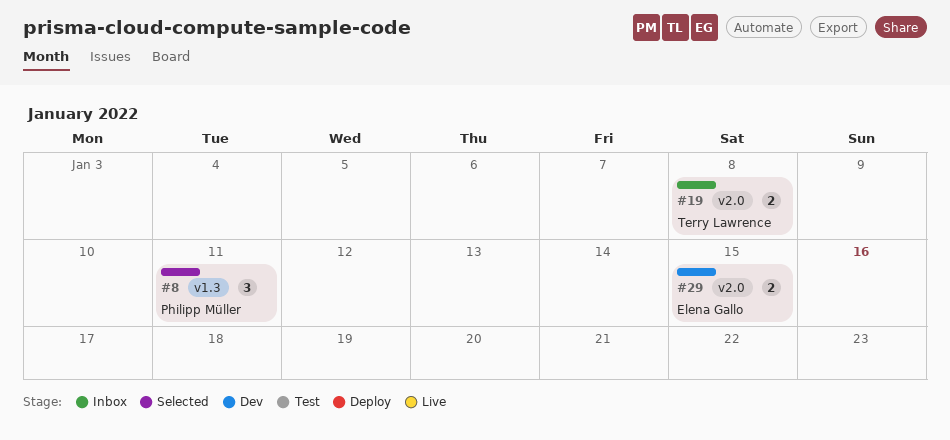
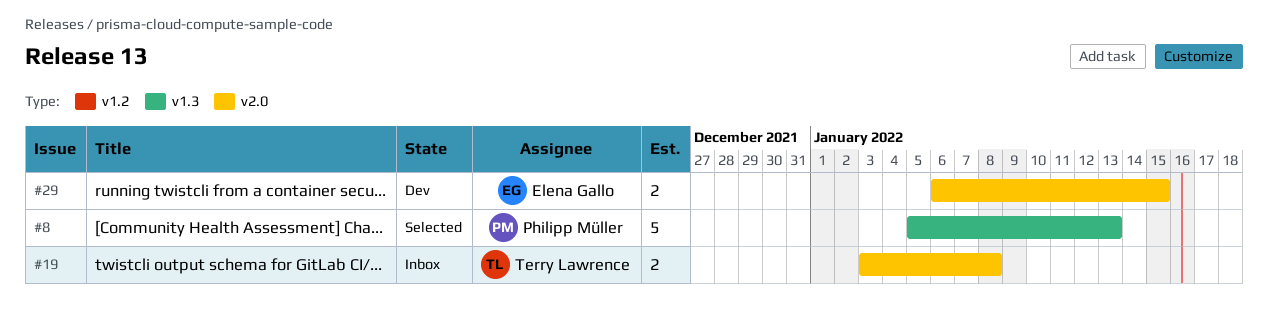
#8, estimate: 3 -> 5
#8, due: Jan 11 -> Jan 13

